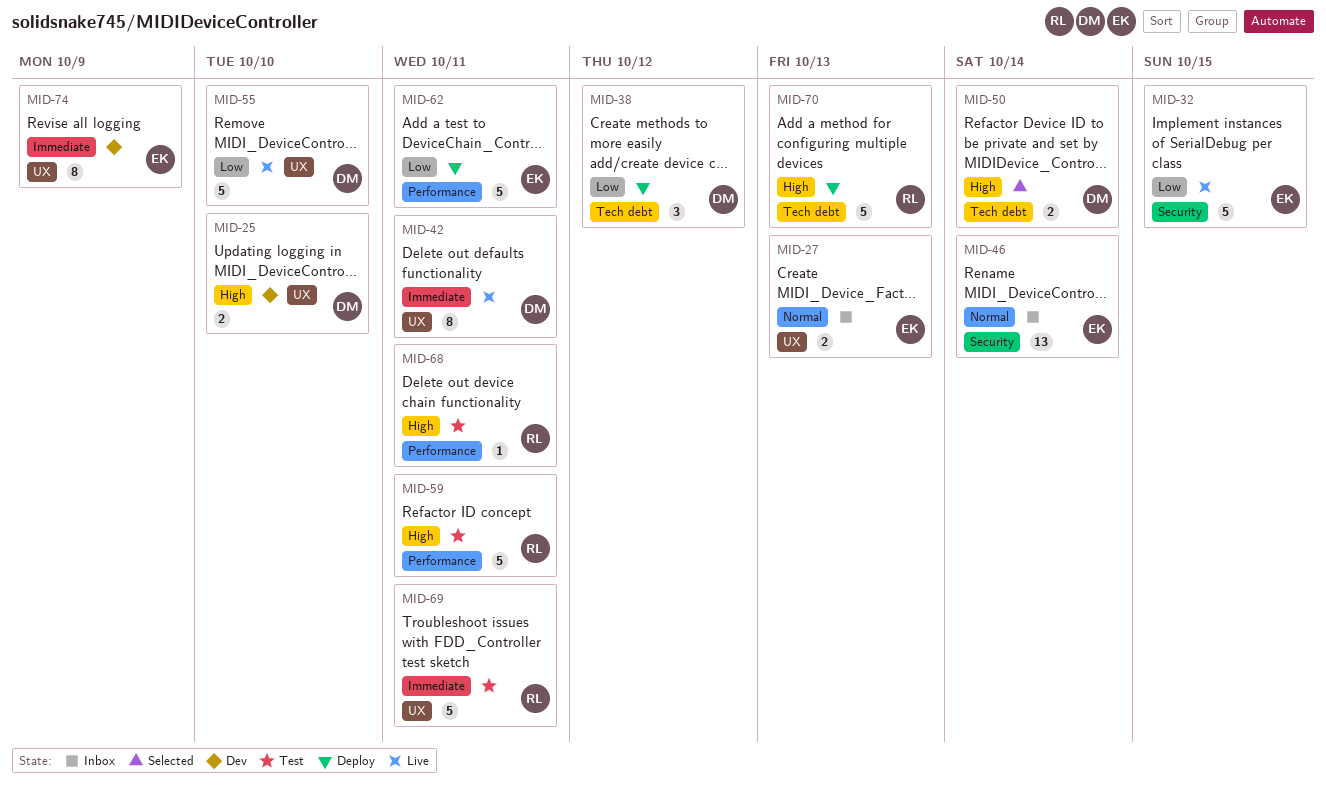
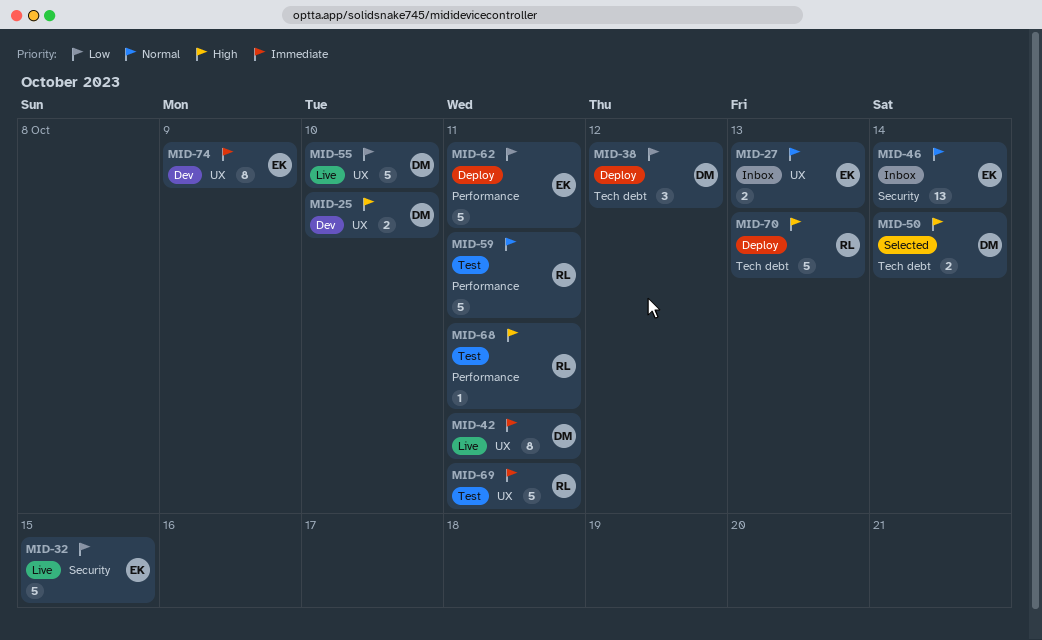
MID-59, priority: High -> Normal

